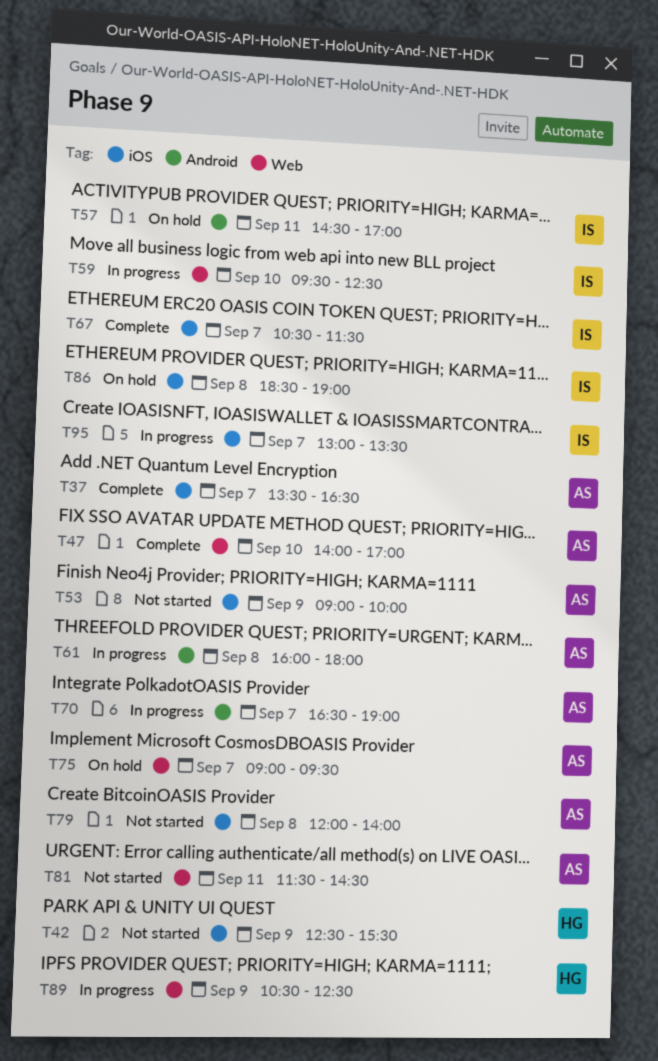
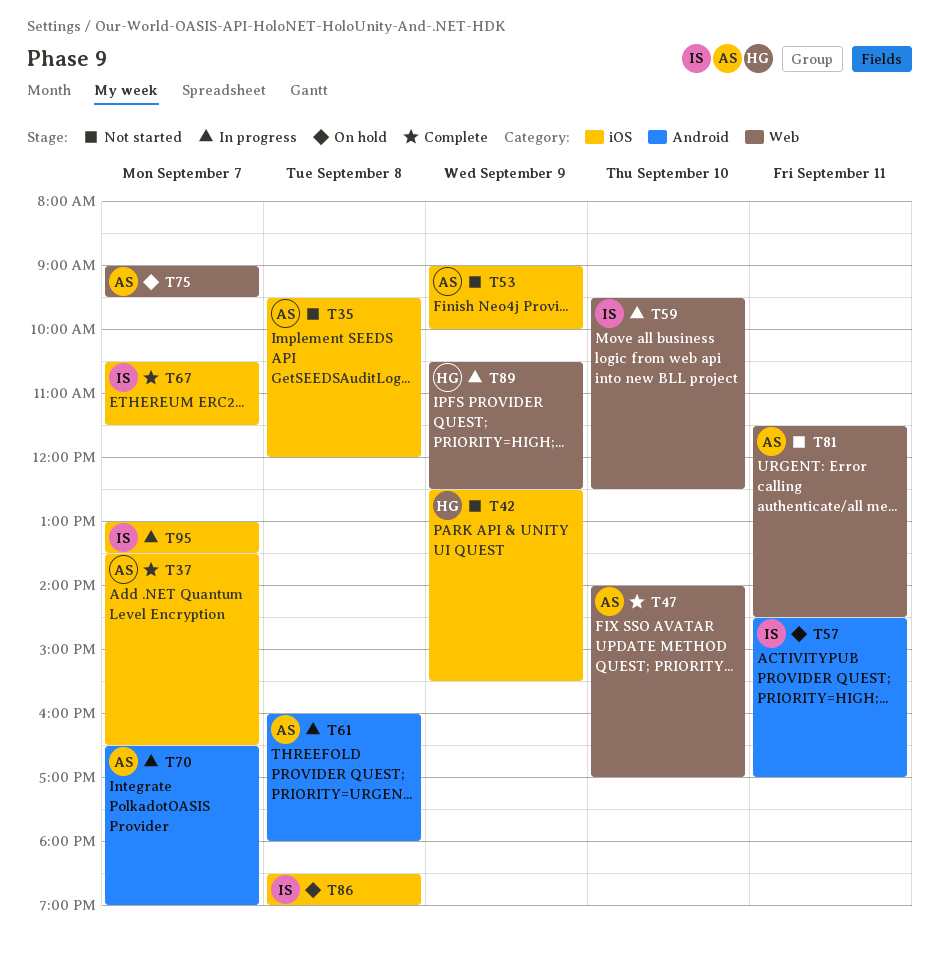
T35: none -> present
T79: present -> none

